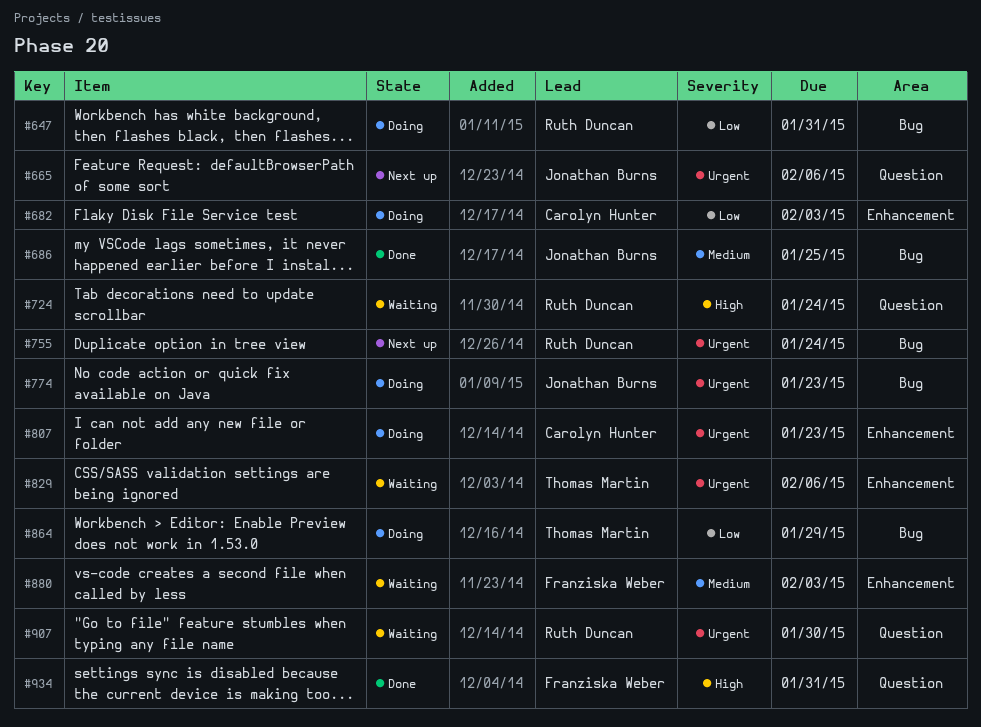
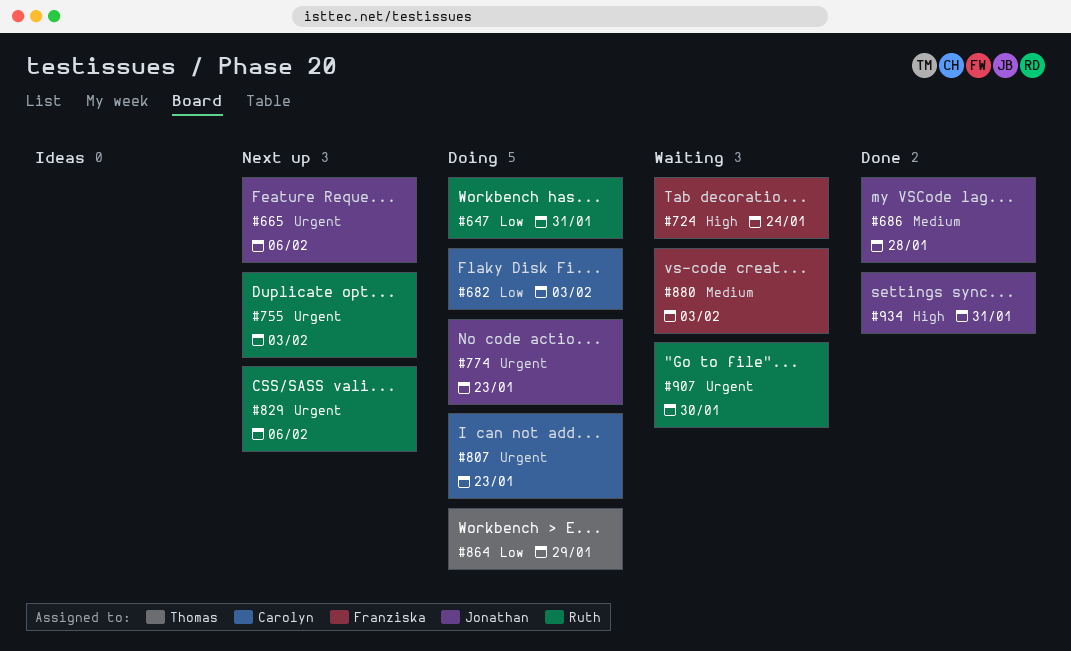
#686, due: Jan 25 -> Jan 28
#724, owner: Ruth Duncan -> Franziska Weber
#755, due: Jan 24 -> Feb 3
#829, status: Waiting -> Next up
#829, owner: Thomas Martin -> Ruth Duncan
#934, owner: Franziska Weber -> Jonathan Burns

